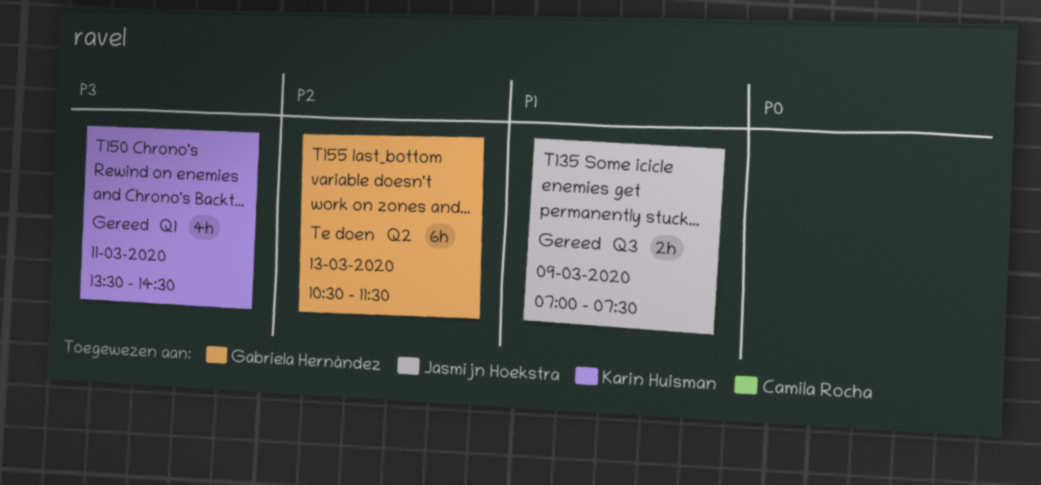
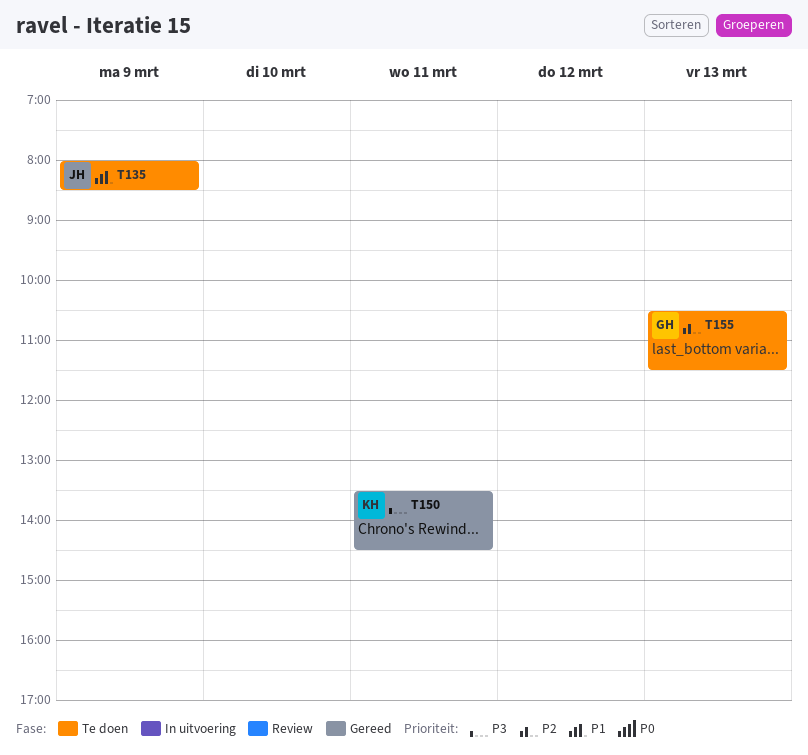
T135, status: Gereed -> Te doen
T135, begins: 07:00 -> 08:00
T135, ends: 07:30 -> 08:30

